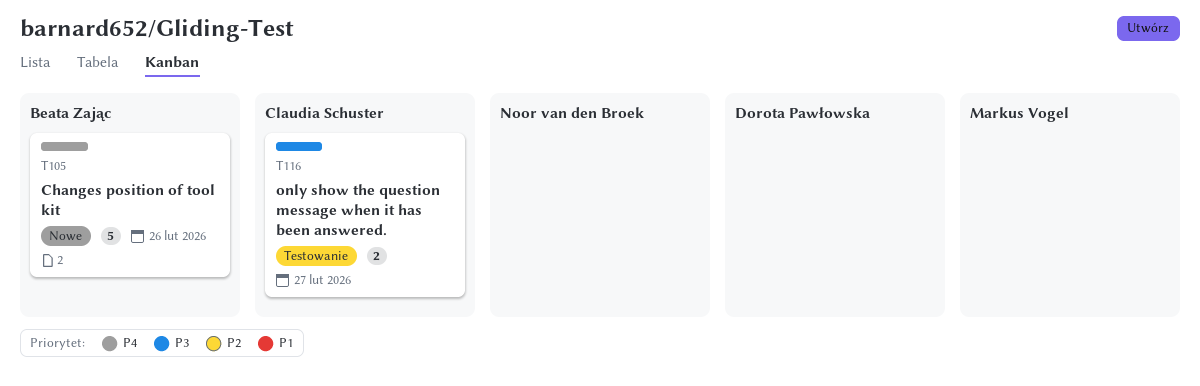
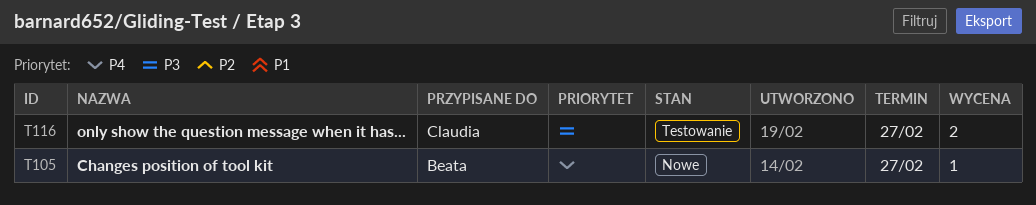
T105, estimate: 5 -> 1
T105, due: Feb 26 -> Feb 27

